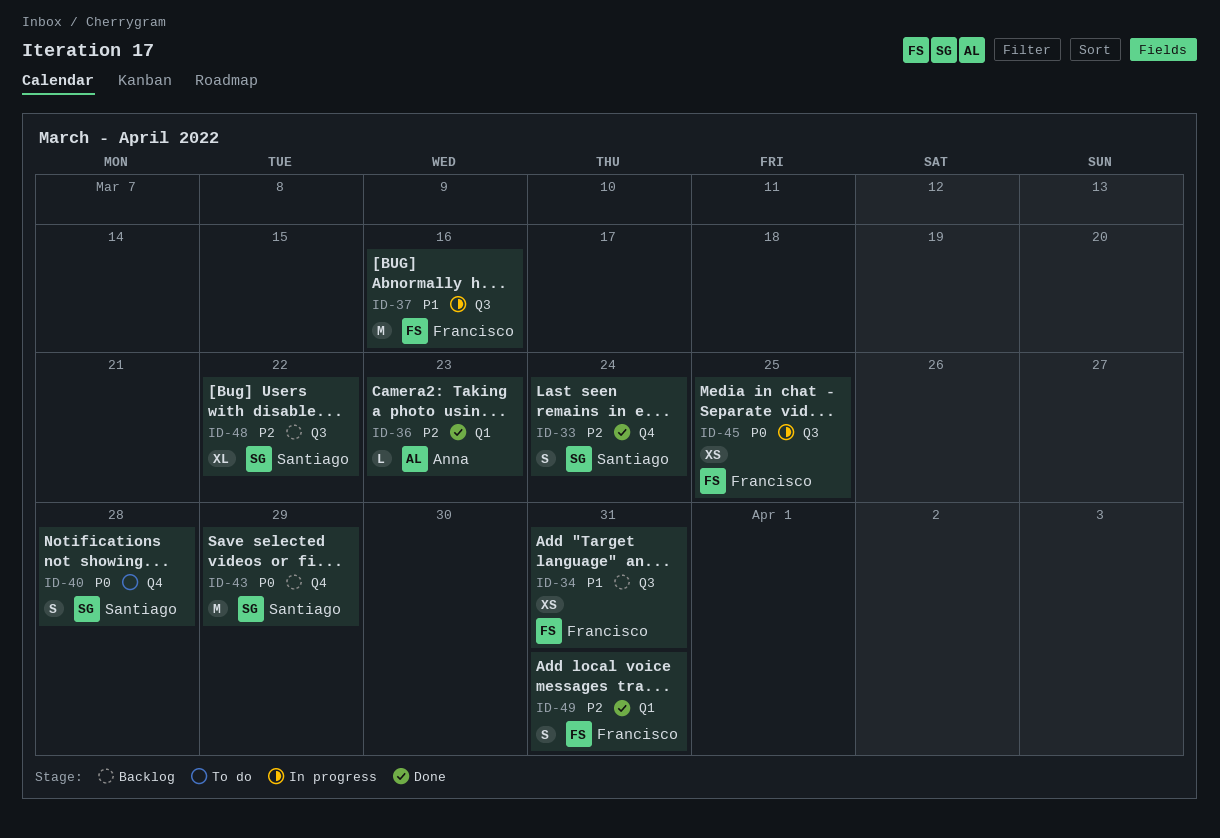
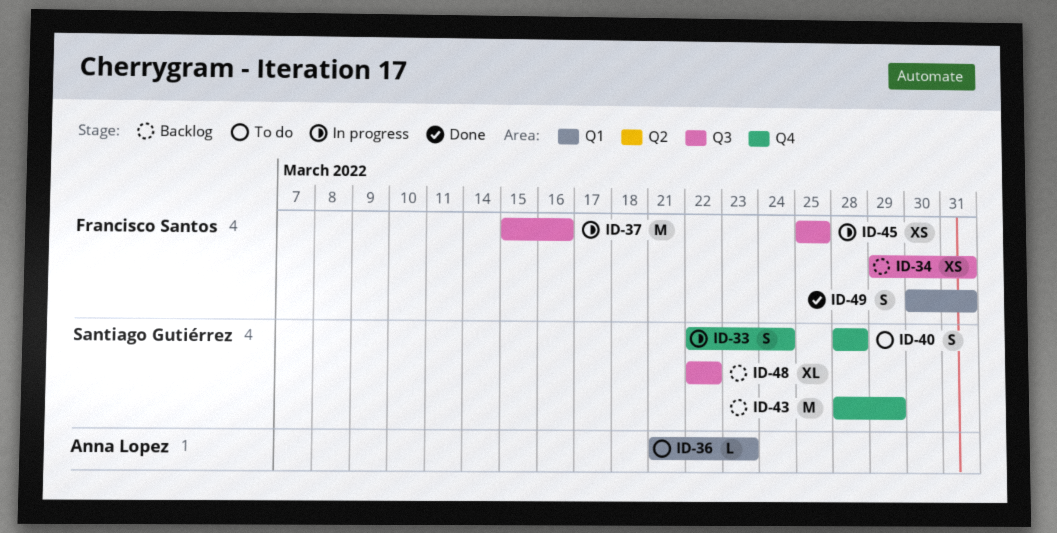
ID-33, status: Done -> In progress
ID-36, status: Done -> To do

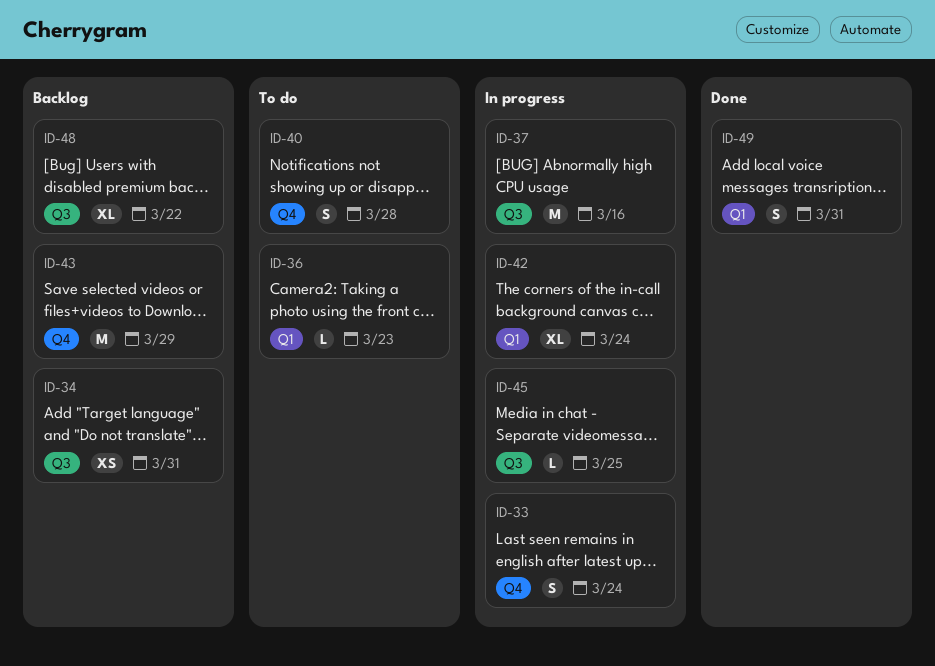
ID-42: none -> present
ID-45, estimate: XS -> L

